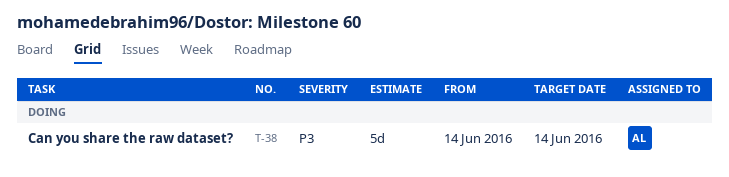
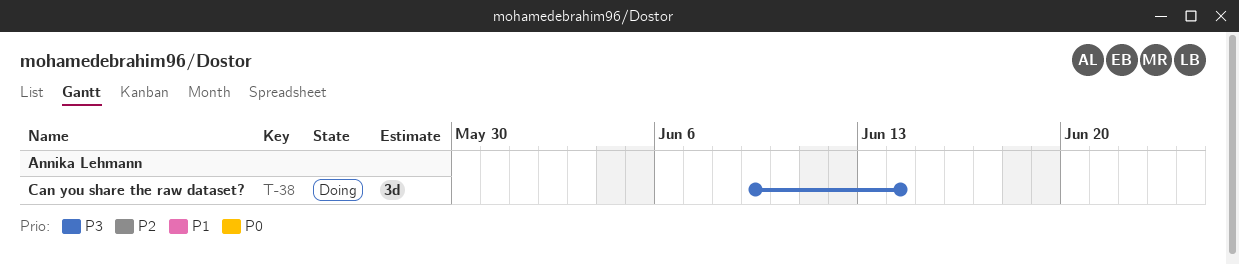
T-38, estimate: 5d -> 3d
T-38, start: Jun 14 -> Jun 9

